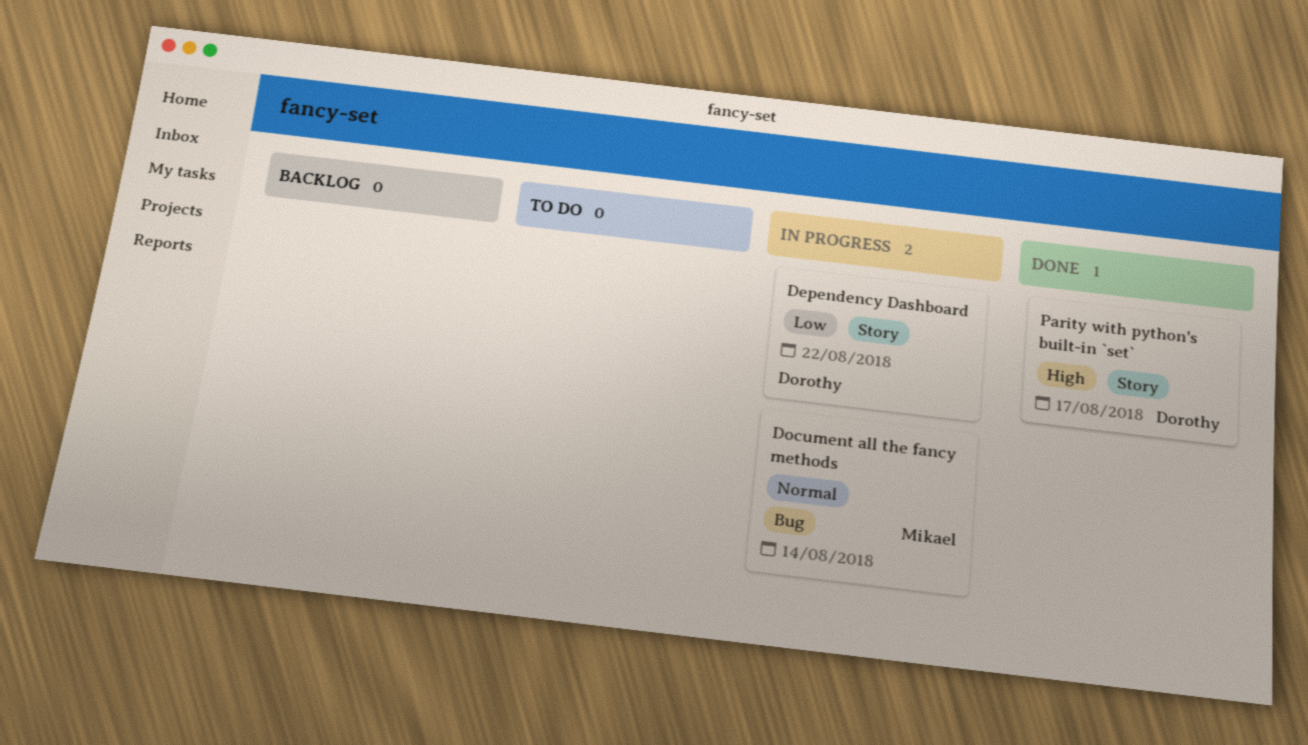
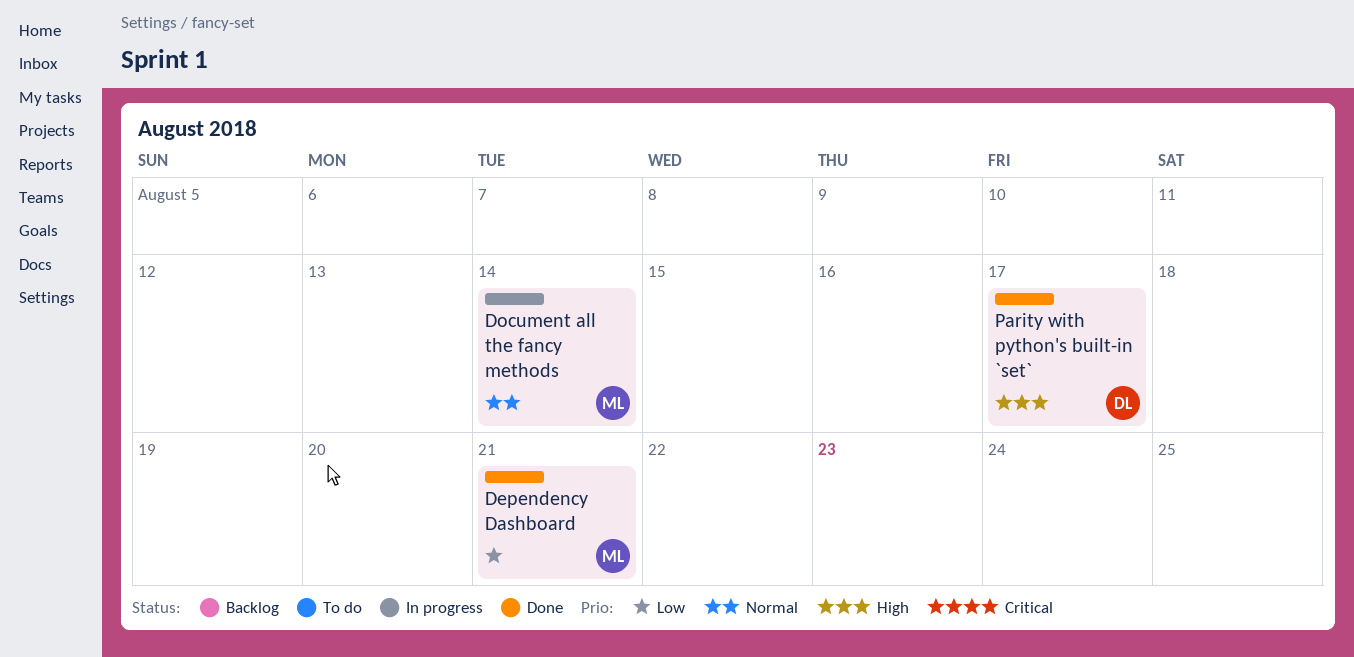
Dependency Dashboard, status: In progress -> Done
Dependency Dashboard, owner: Dorothy -> Mikael
Dependency Dashboard, due: Aug 22 -> Aug 21

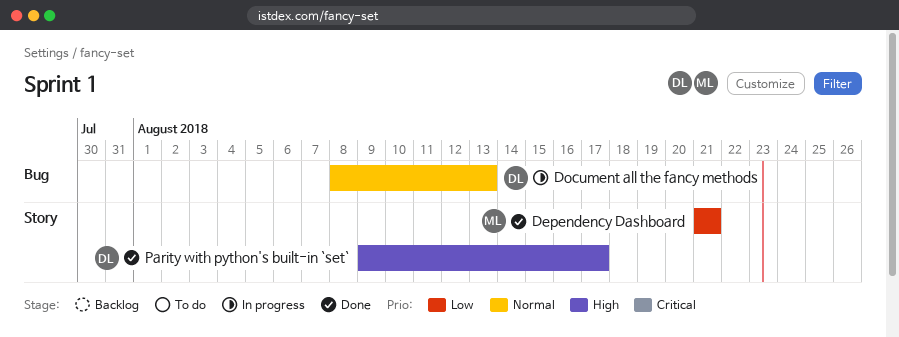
Document all the fancy methods, owner: ML -> DL
Document all the fancy methods, due: Aug 14 -> Aug 13

